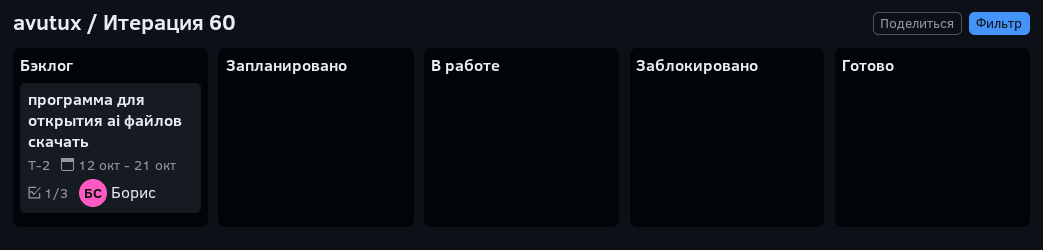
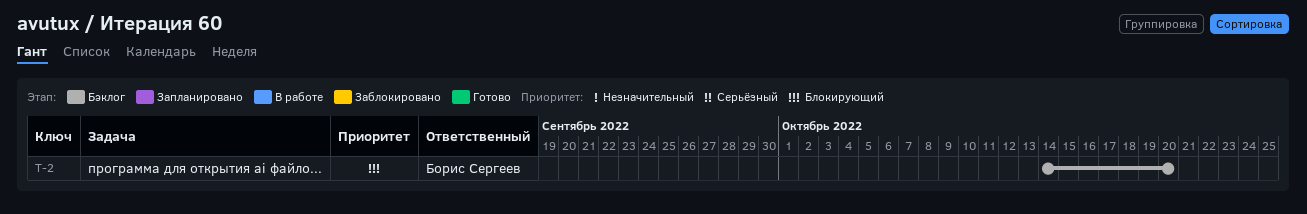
T-2, start: Oct 12 -> Oct 14
T-2, due: Oct 21 -> Oct 20

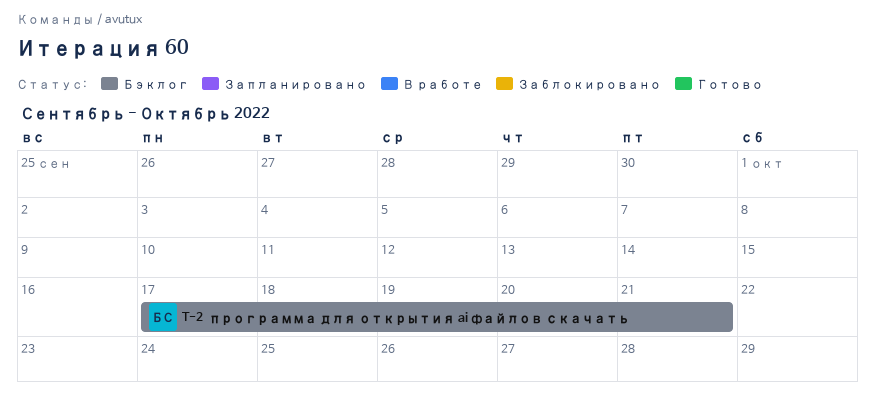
T-2, start: Oct 14 -> Oct 17
T-2, due: Oct 20 -> Oct 21

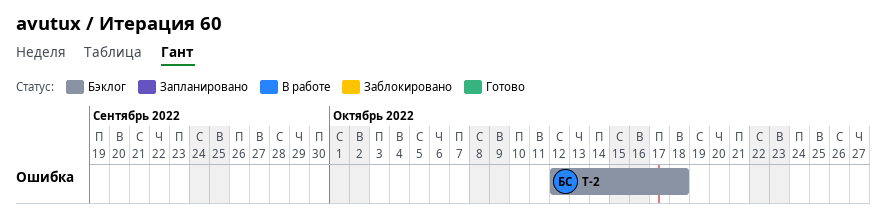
T-2, start: Oct 17 -> Oct 12
T-2, due: Oct 21 -> Oct 18

